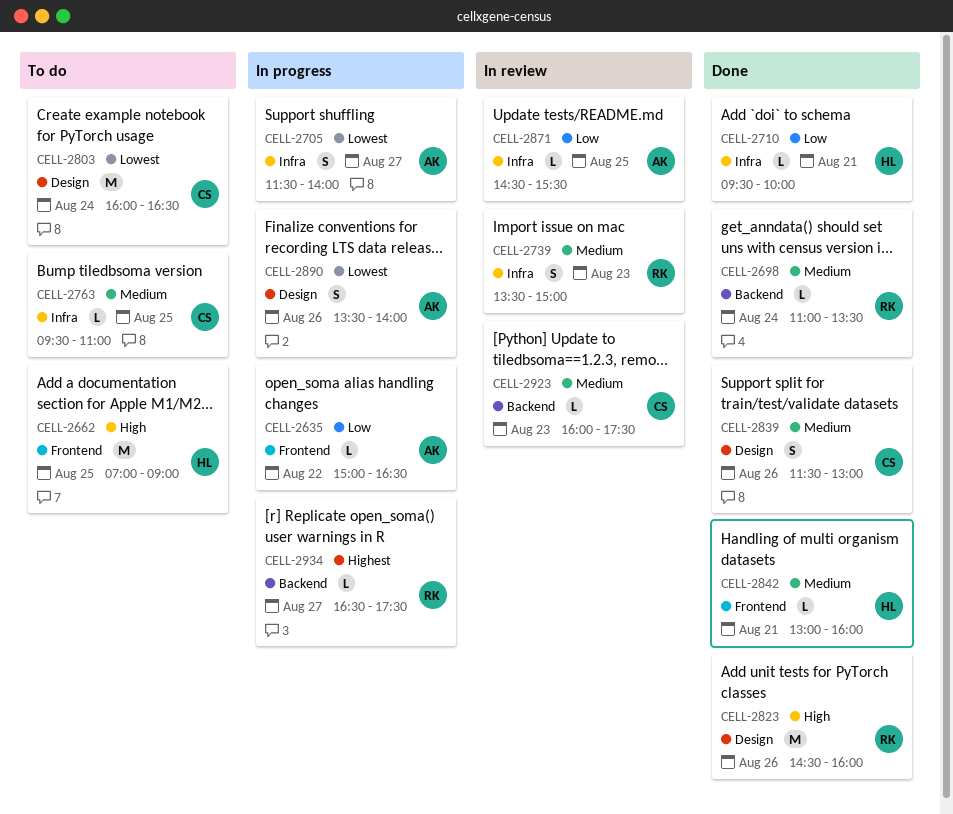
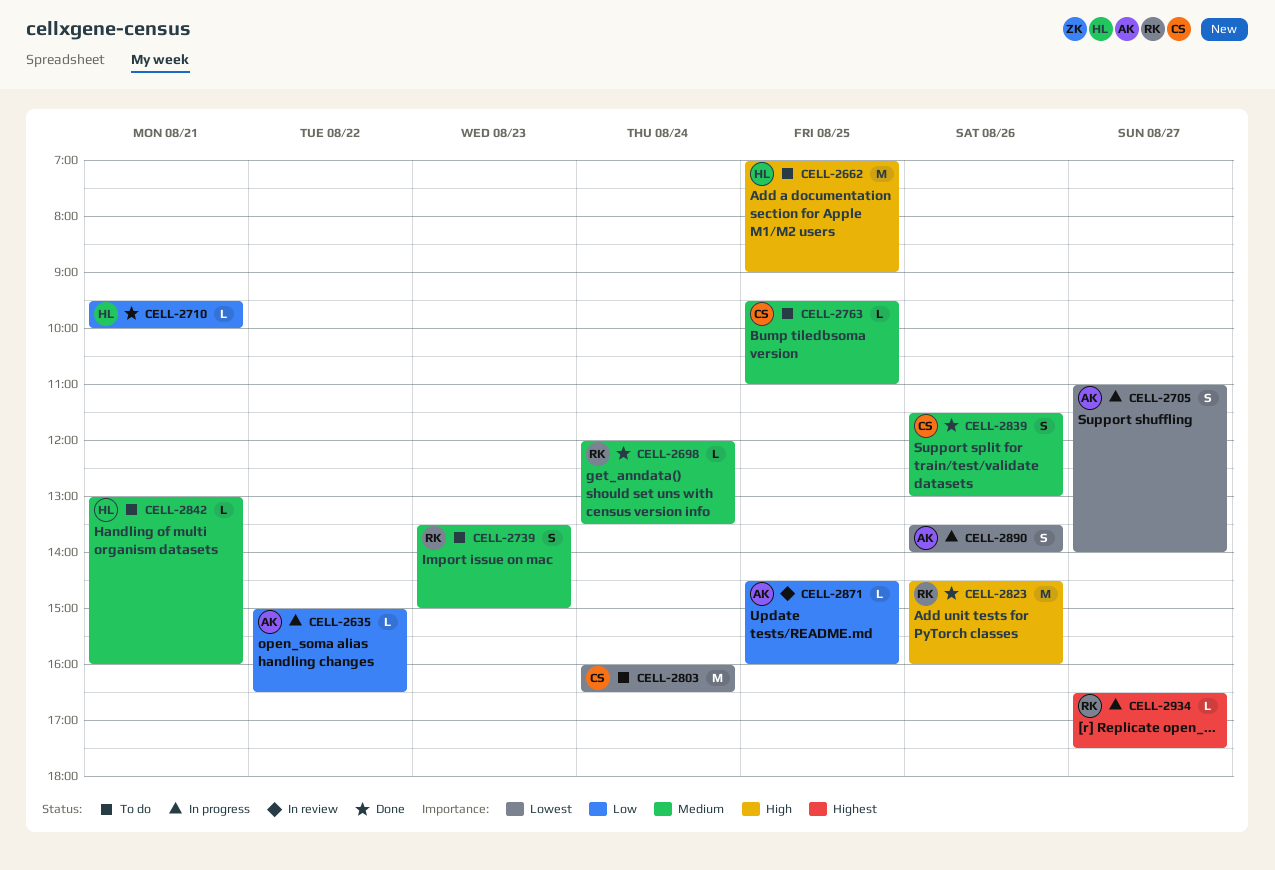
CELL-2698, begins: 11:00 -> 12:00
CELL-2705, begins: 11:30 -> 11:00
CELL-2739, status: In review -> To do
CELL-2842, status: Done -> To do
CELL-2871, ends: 15:30 -> 16:00
CELL-2923: present -> none

